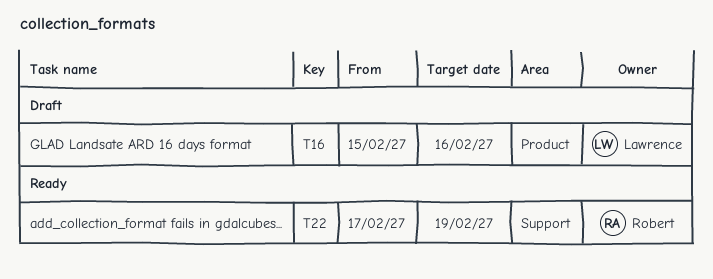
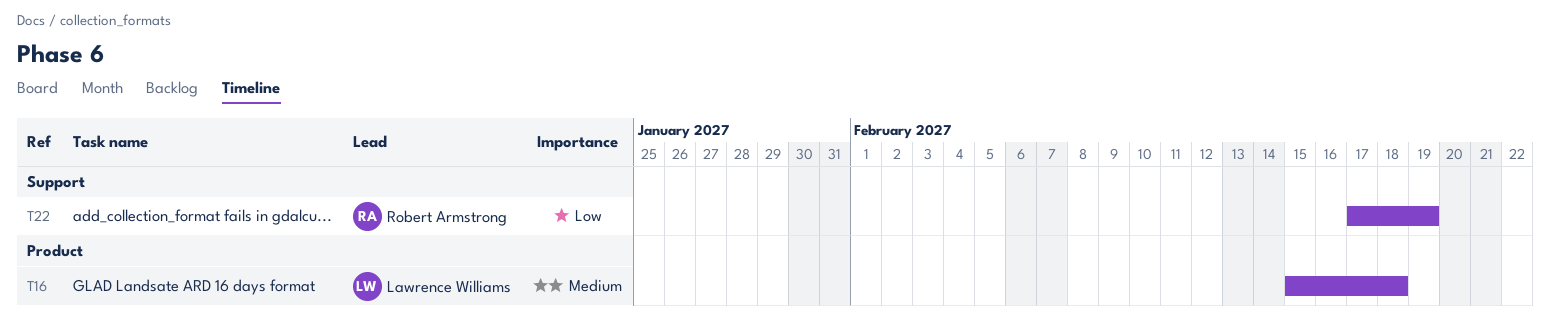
T16, due: Feb 16 -> Feb 18

